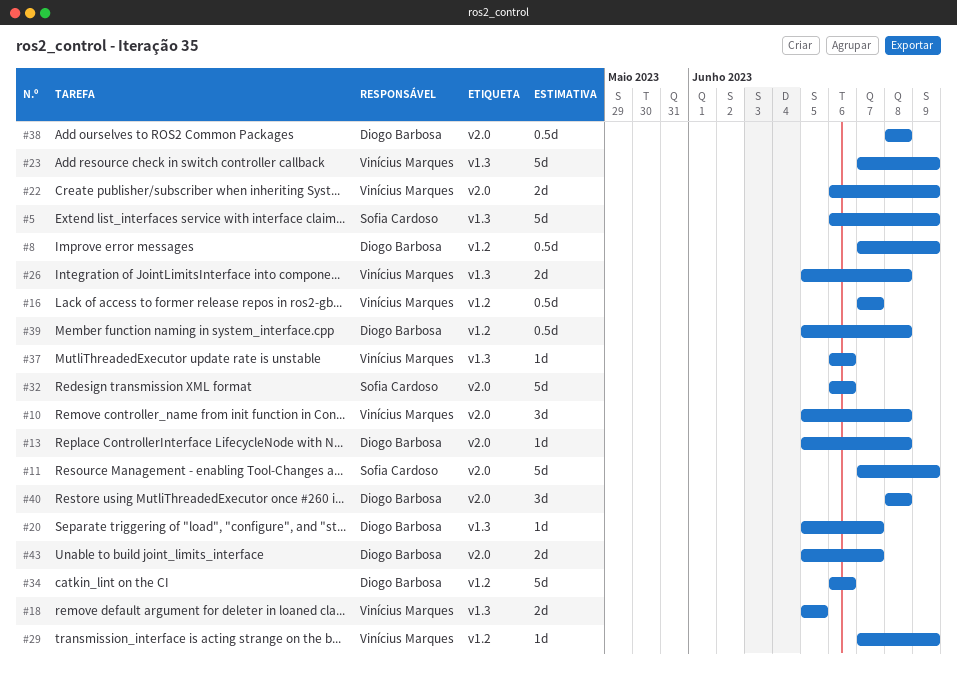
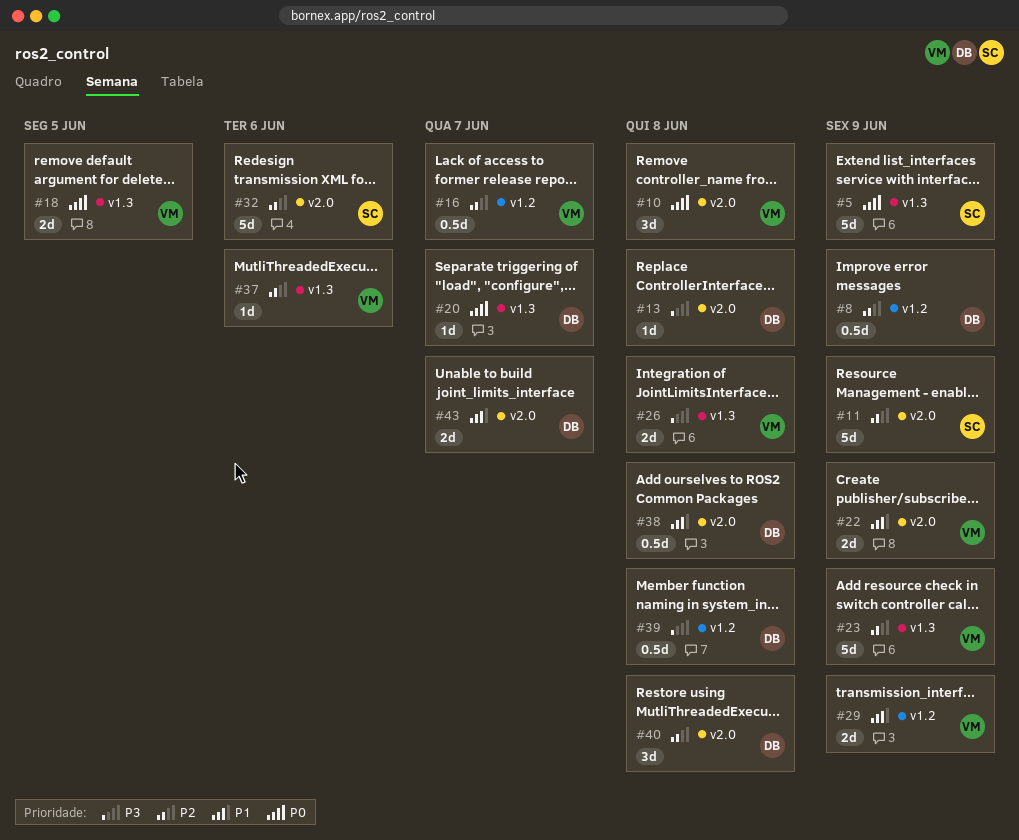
#29, estimate: 1d -> 2d
#34: present -> none

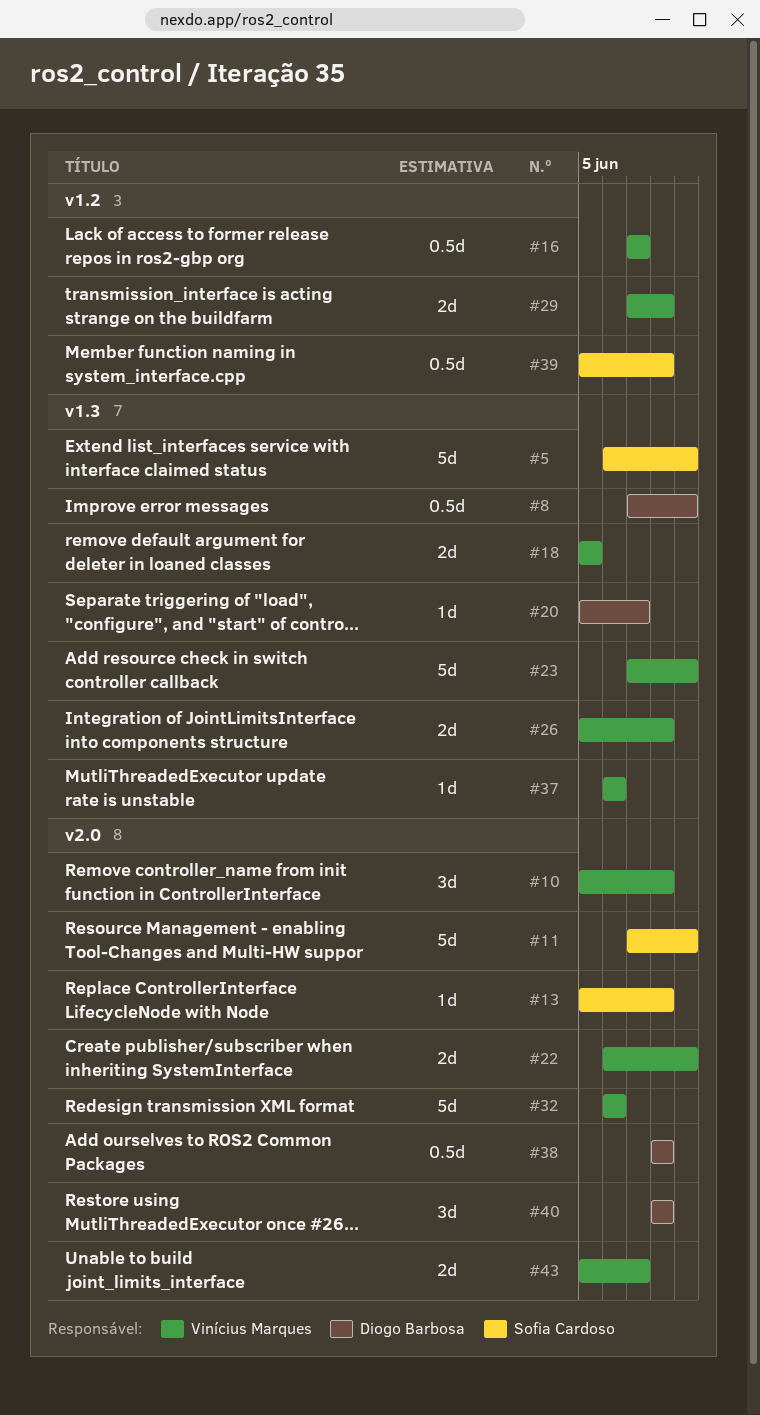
#8, label: v1.2 -> v1.3
#13, owner: Diogo Barbosa -> Sofia Cardoso
#29, due: Jun 9 -> Jun 8
#32, owner: Sofia Cardoso -> Vinícius Marques
#39, owner: Diogo Barbosa -> Sofia Cardoso
#43, owner: Diogo Barbosa -> Vinícius Marques

